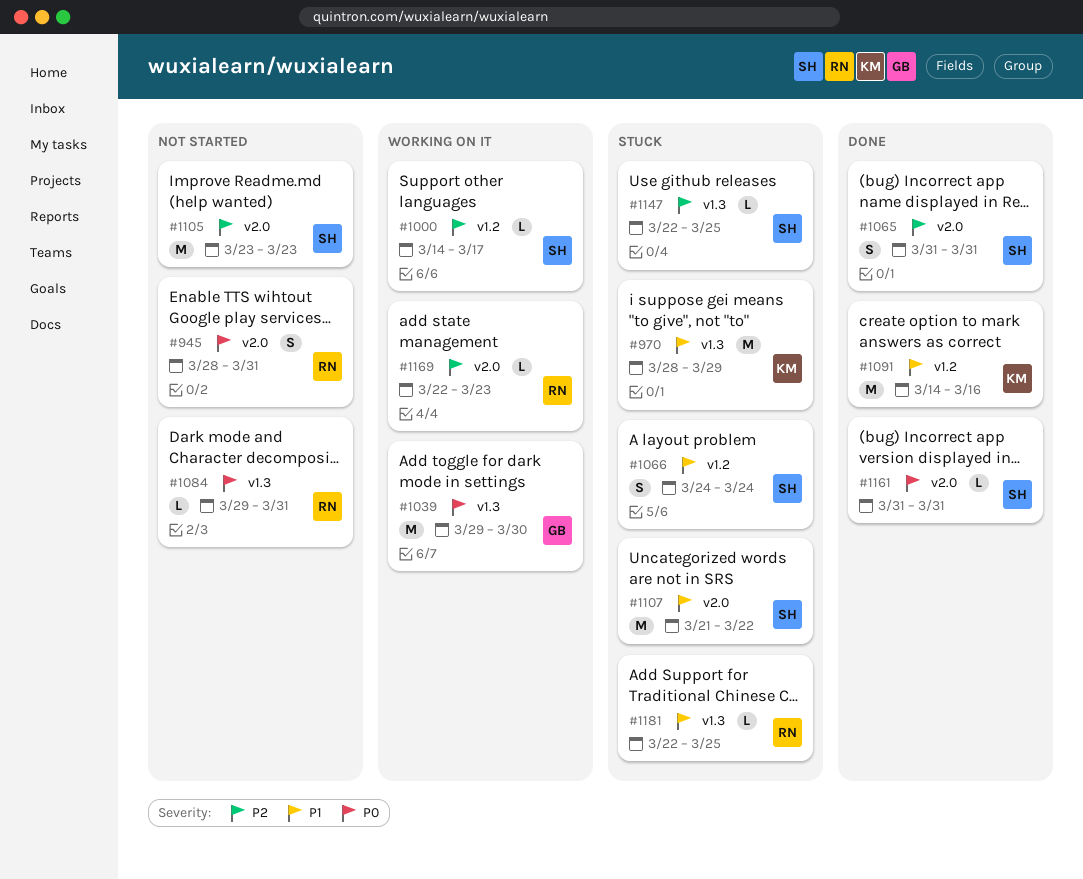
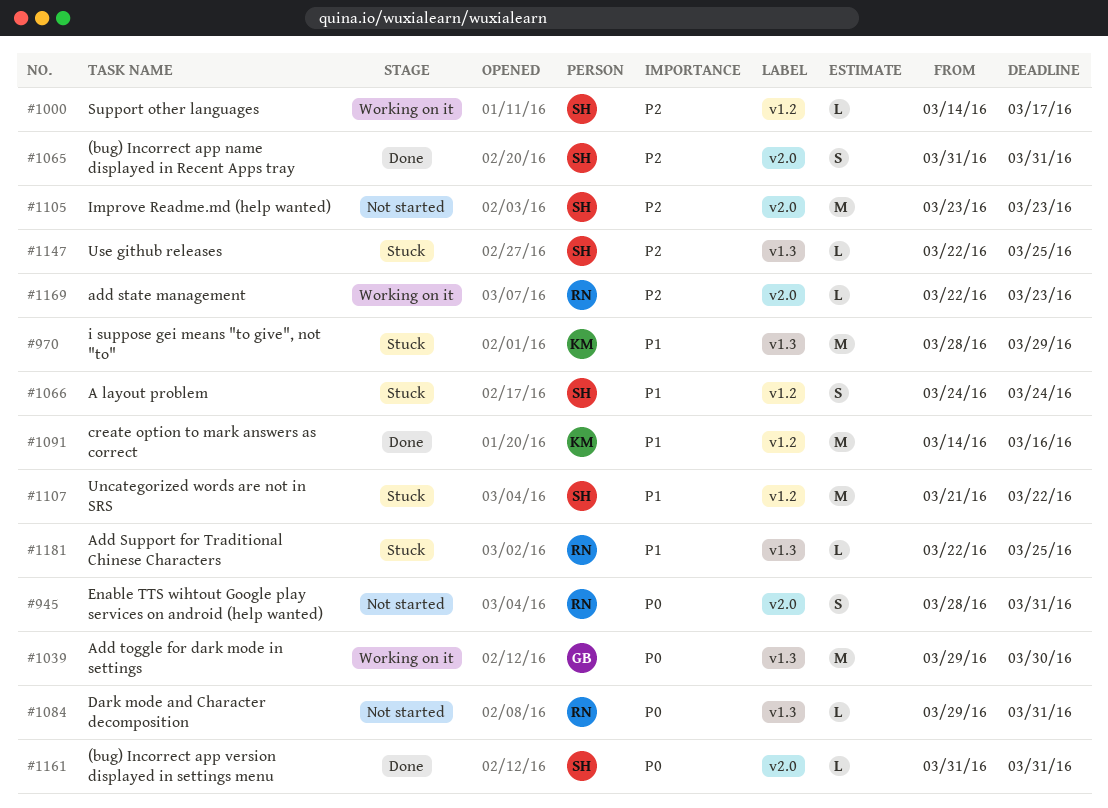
#1107, label: v2.0 -> v1.2

